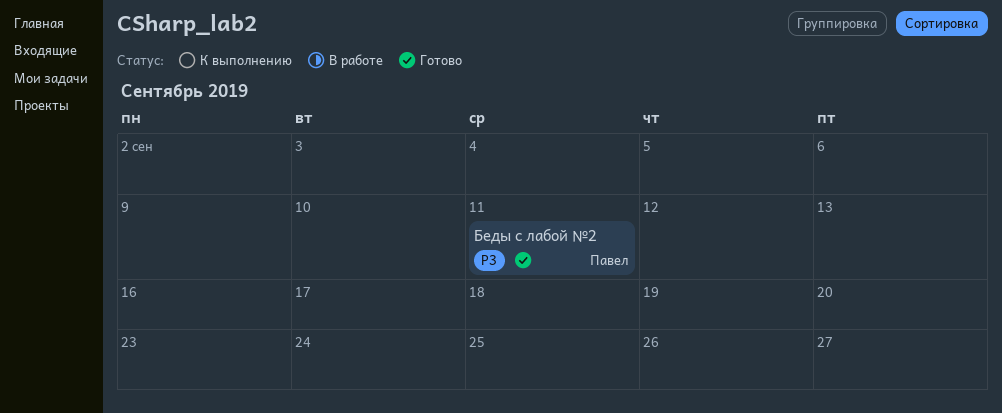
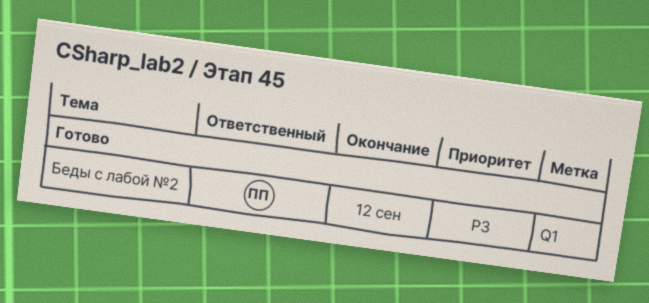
Беды с лабой №2, due: Sep 11 -> Sep 12

